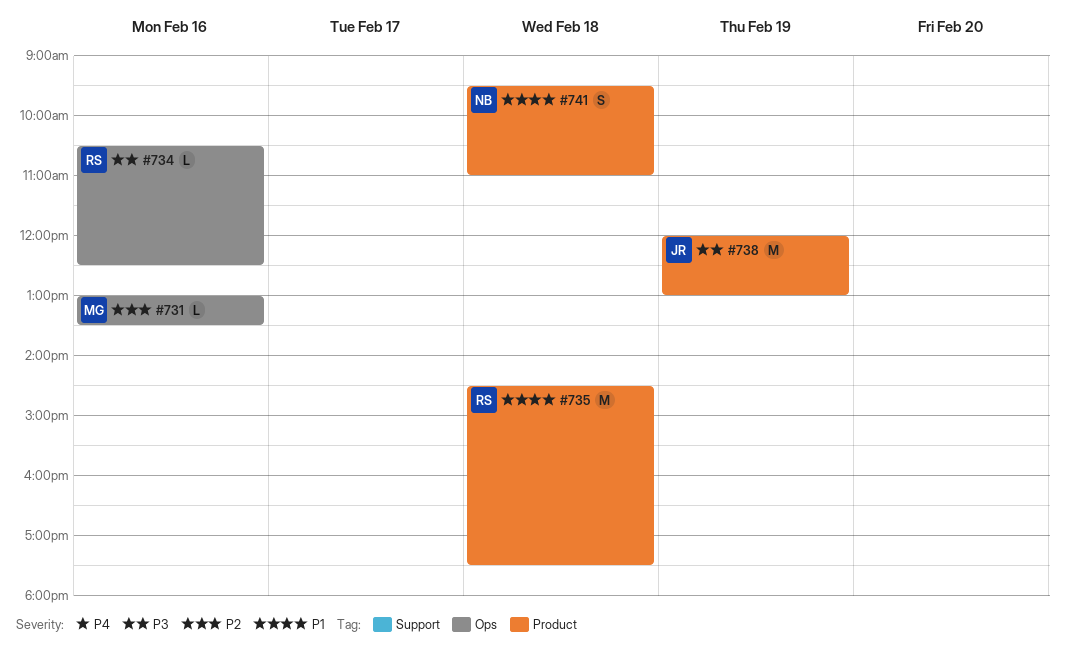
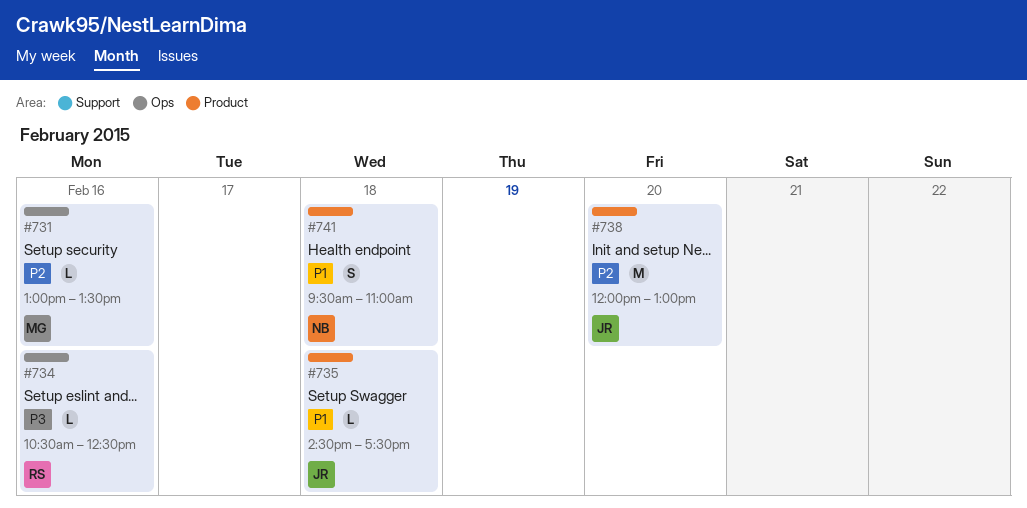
#735, owner: RS -> JR
#735, estimate: M -> L
#738, priority: P3 -> P2
#738, day: Feb 19 -> Feb 20

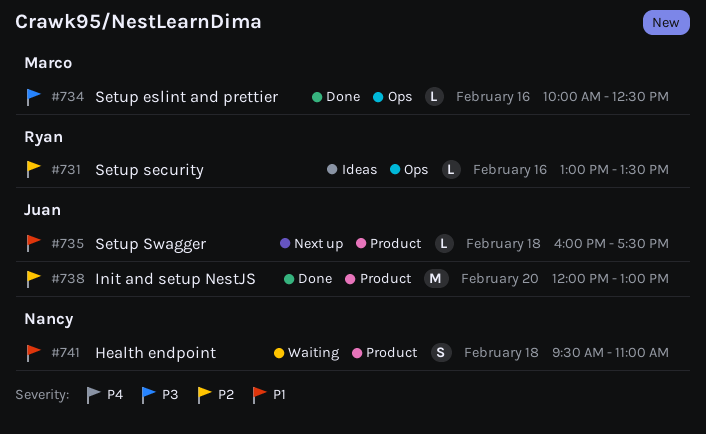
#731, owner: Marco -> Ryan
#734, owner: Ryan -> Marco
#734, begins: 10:30 -> 10:00
#735, begins: 14:30 -> 16:00

